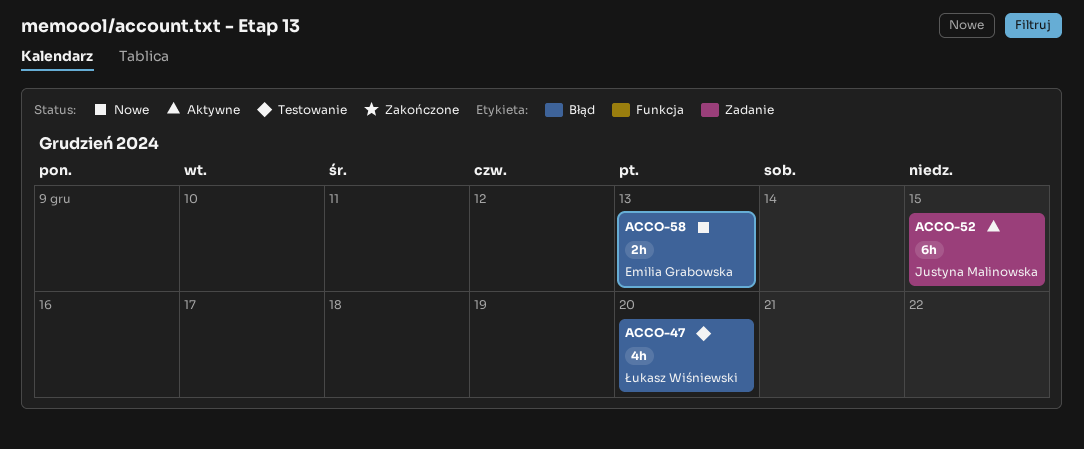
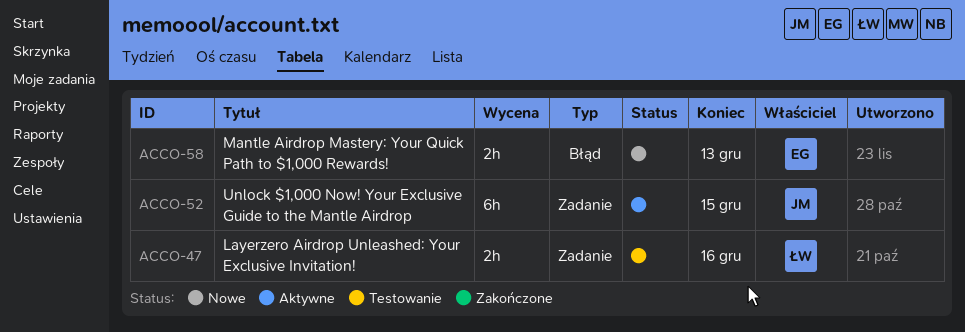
ACCO-47, label: Błąd -> Zadanie
ACCO-47, estimate: 4h -> 2h
ACCO-47, due: Dec 20 -> Dec 16

